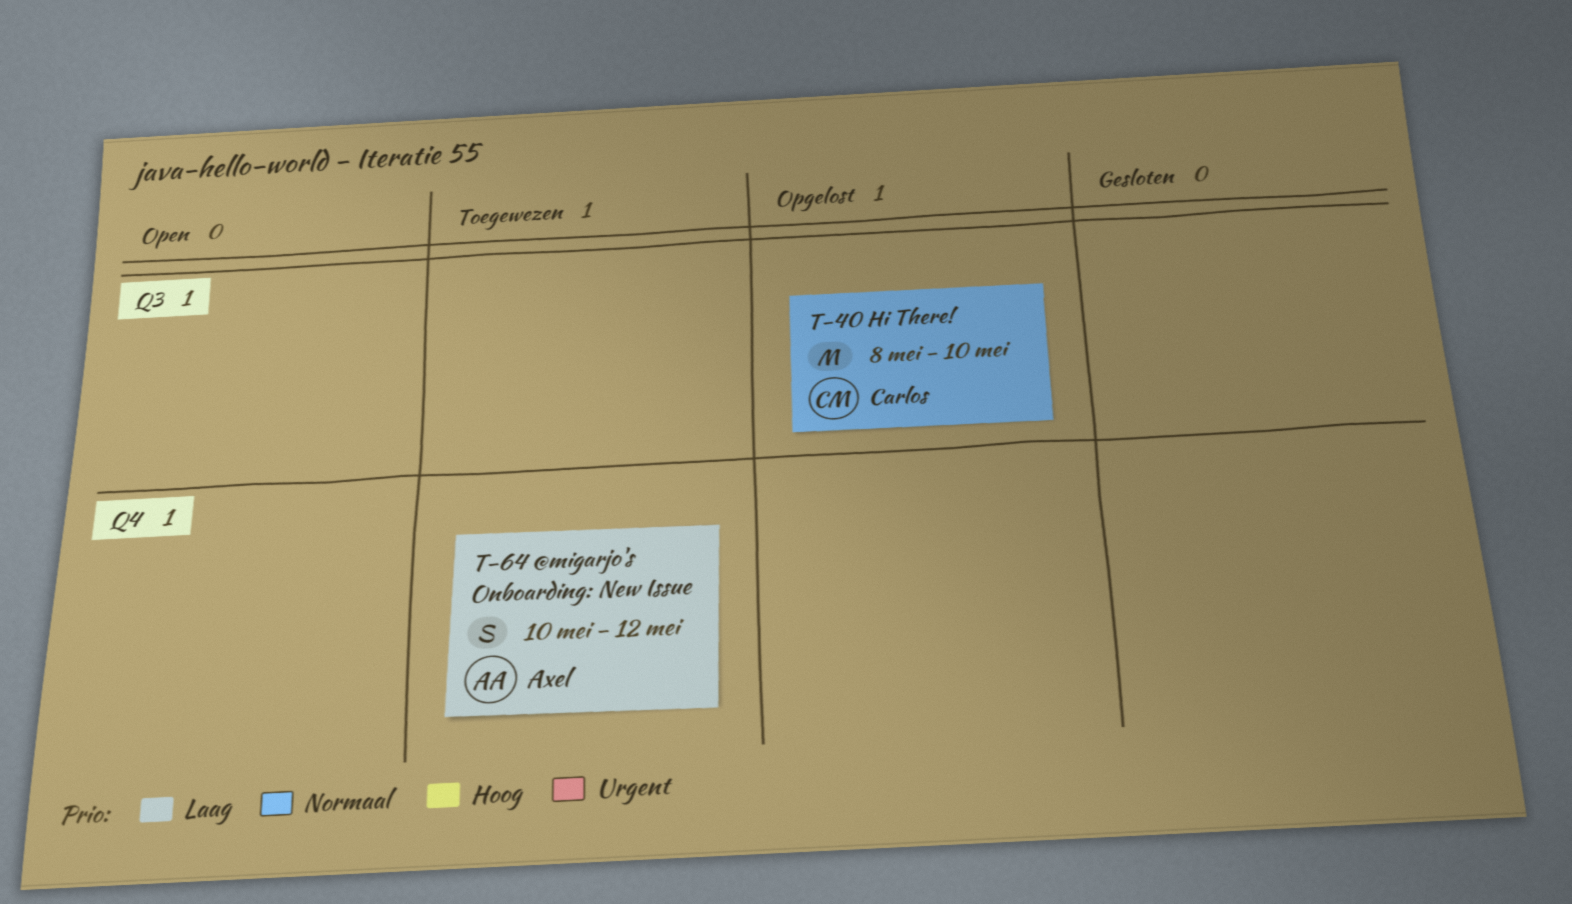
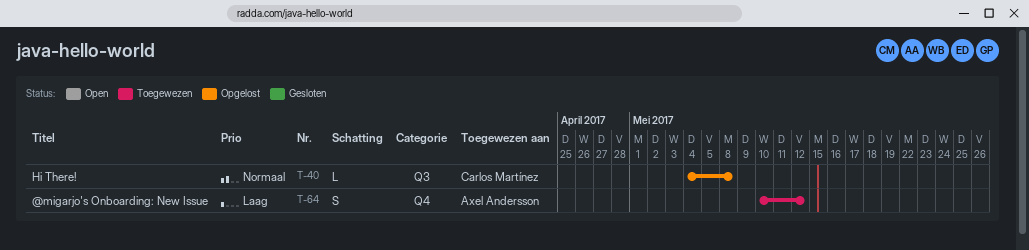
T-40, estimate: M -> L
T-40, start: May 8 -> May 4
T-40, due: May 10 -> May 8

